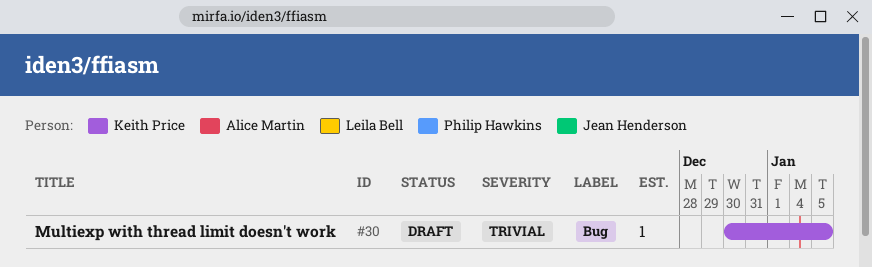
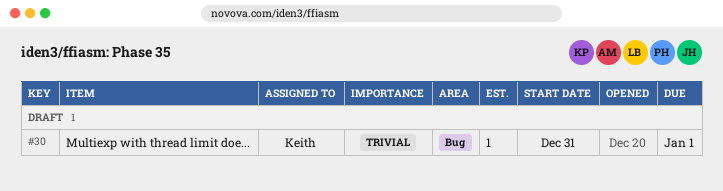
#30, start: Dec 30 -> Dec 31
#30, due: Jan 5 -> Jan 1

